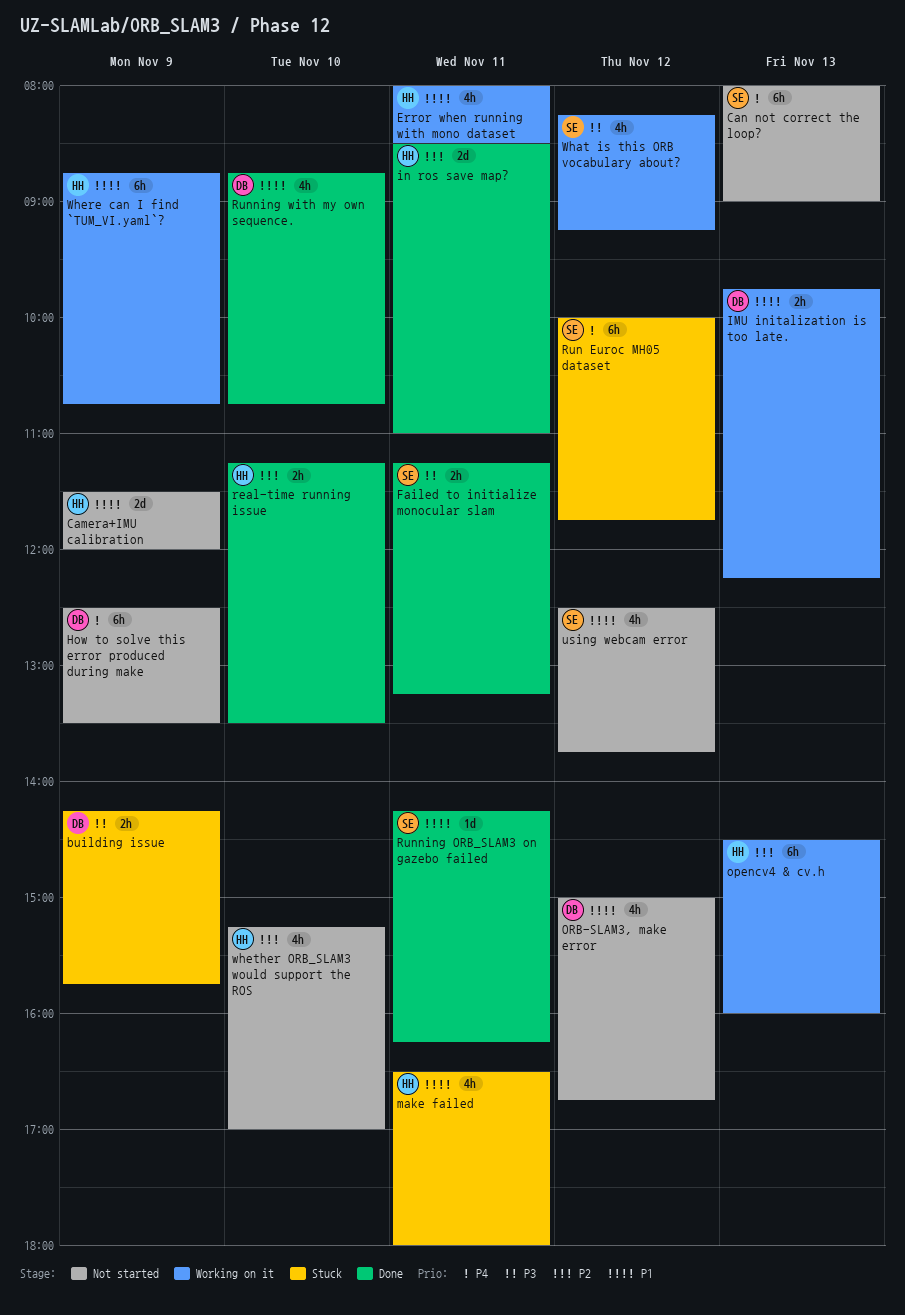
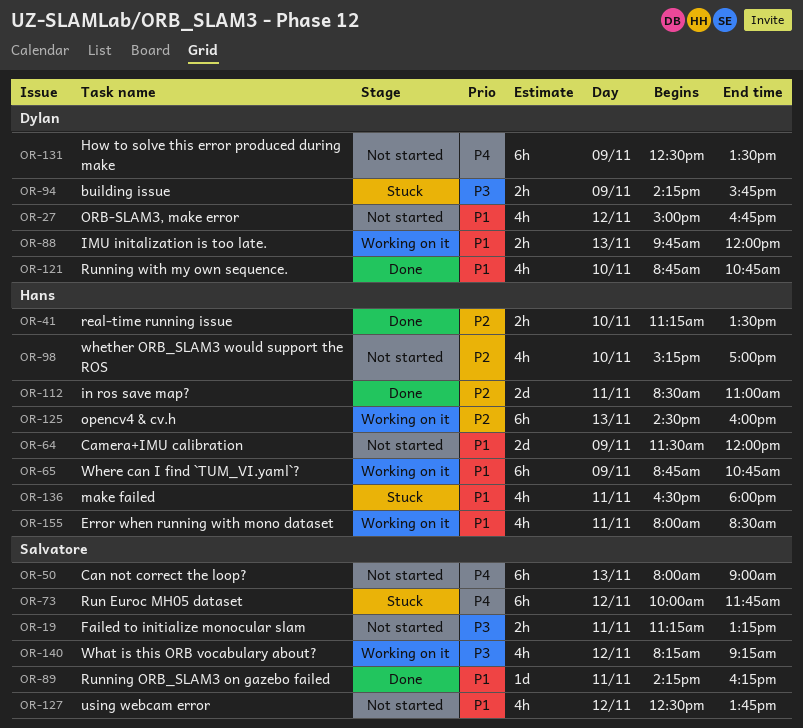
Failed to initialize monocular slam, status: Done -> Not started
IMU initalization is too late., ends: 12:15 -> 12:00

